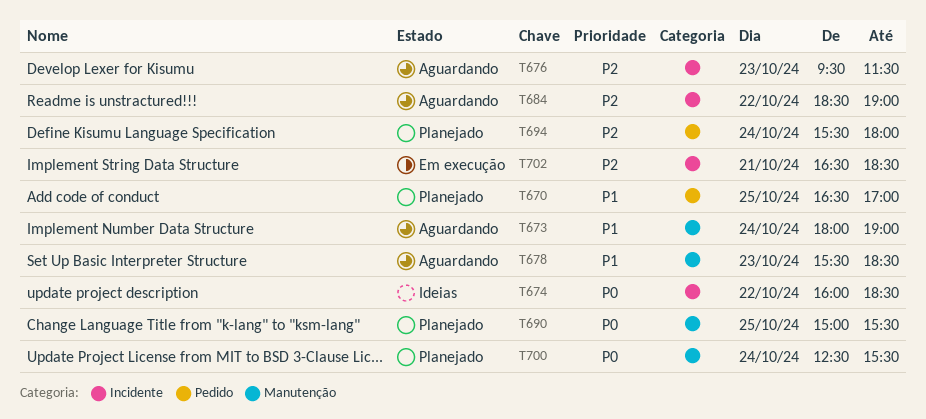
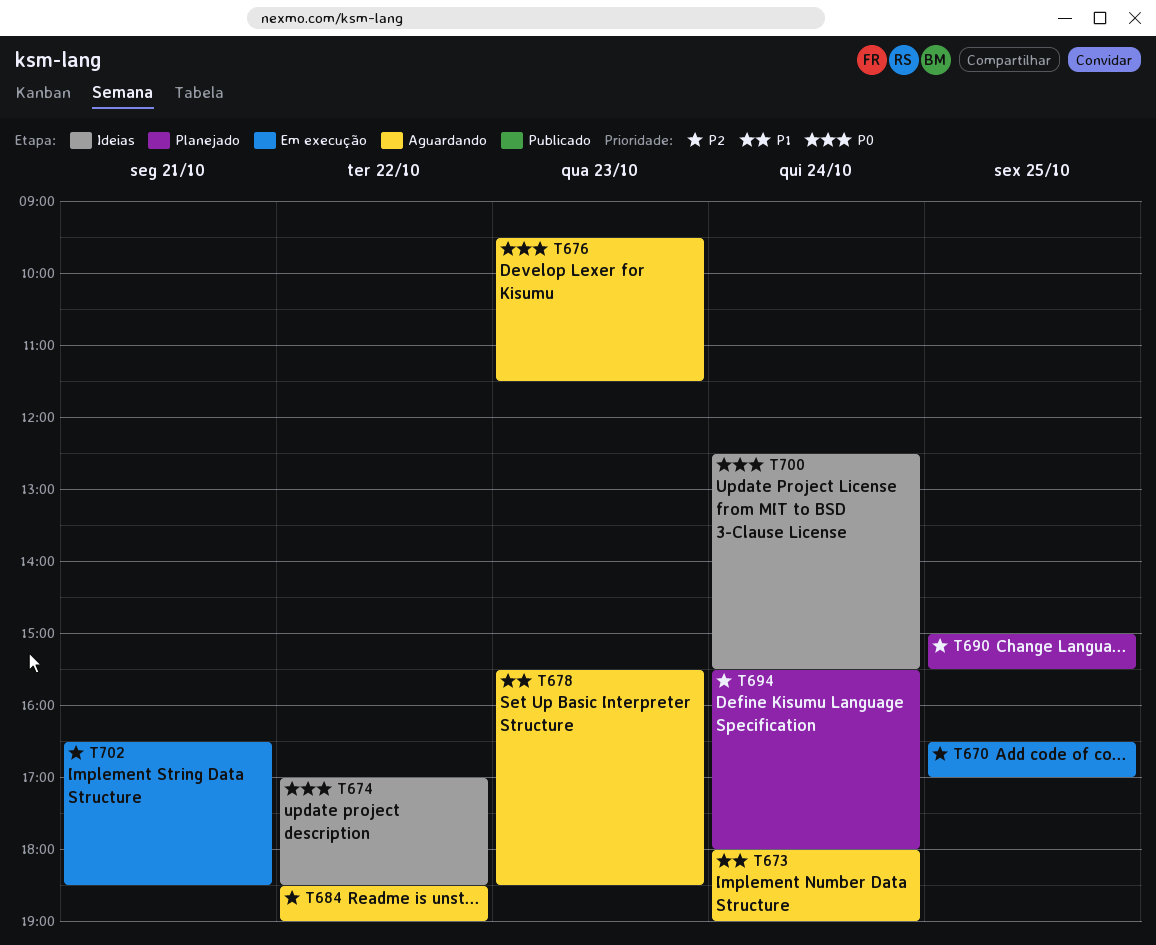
T670, status: Planejado -> Em execução
T670, priority: P1 -> P2
T674, begins: 16:00 -> 17:00
T676, priority: P2 -> P0
T690, priority: P0 -> P2
T700, status: Planejado -> Ideias

